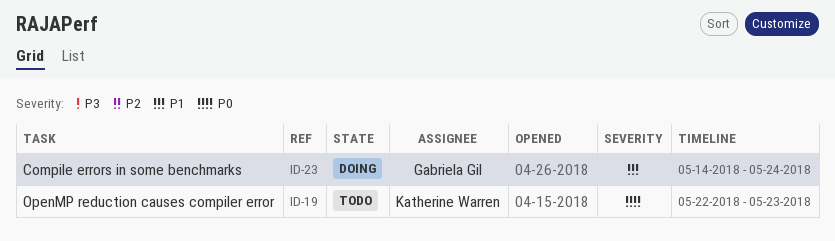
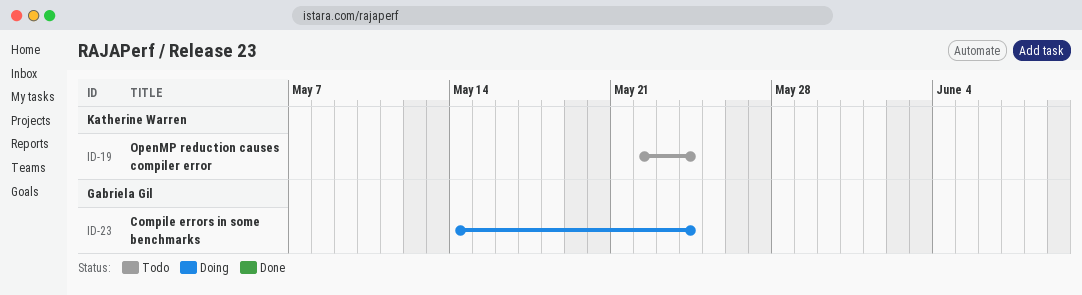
ID-19, due: May 23 -> May 24

